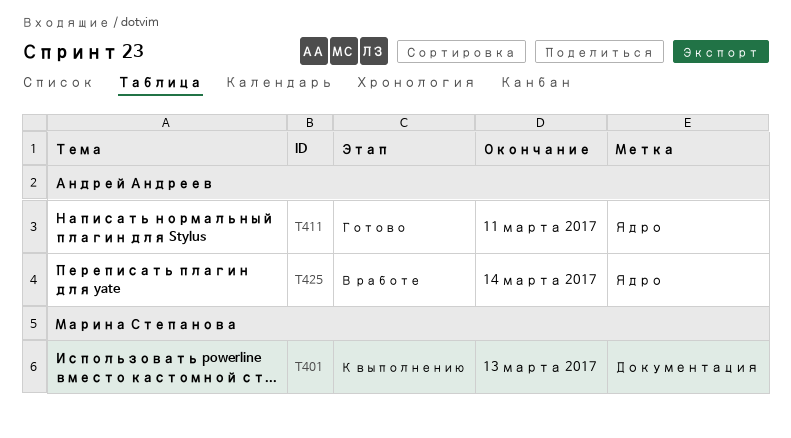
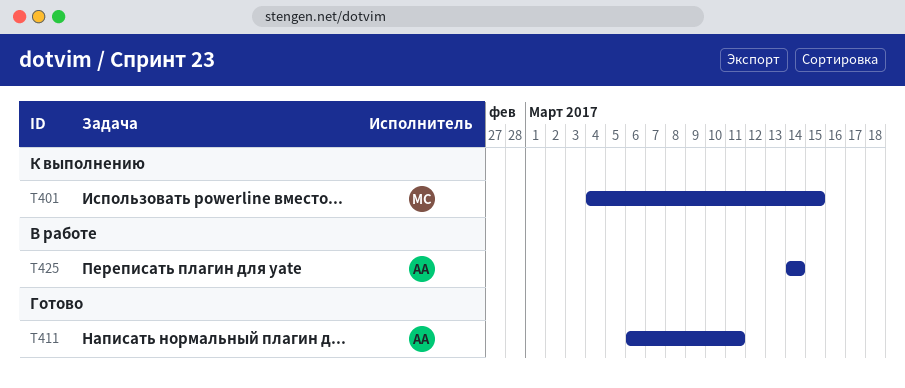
T401, due: Mar 13 -> Mar 15

